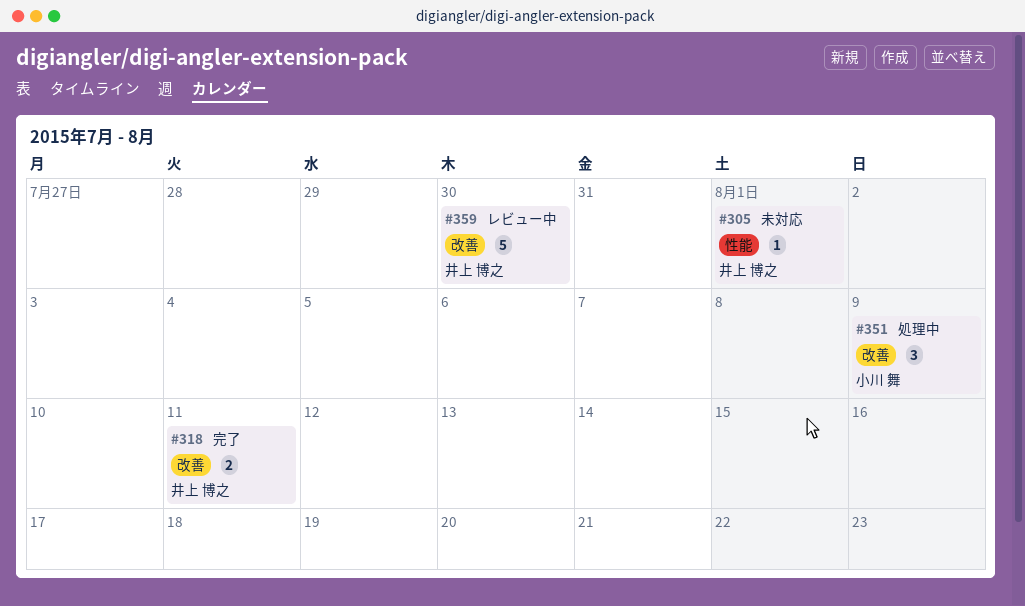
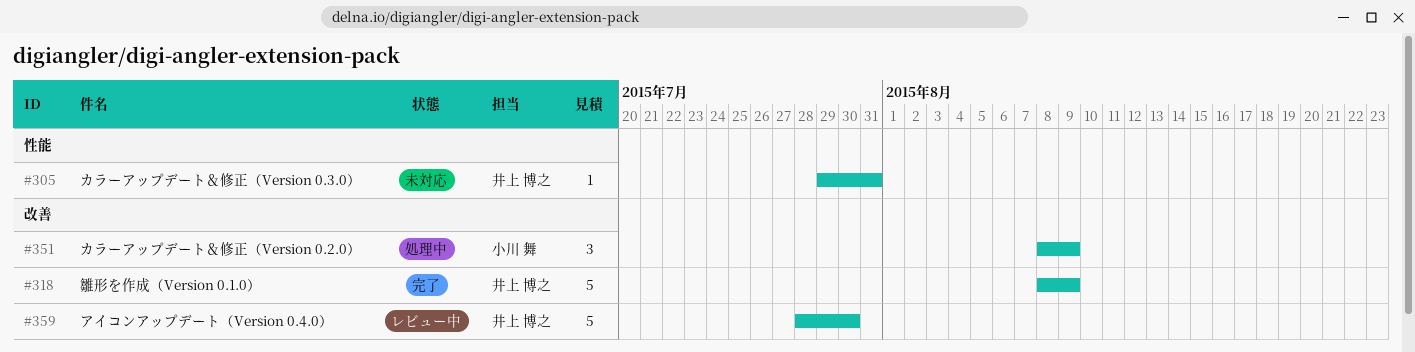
#305, due: Aug 1 -> Jul 31
#318, estimate: 2 -> 5
#318, due: Aug 11 -> Aug 9

